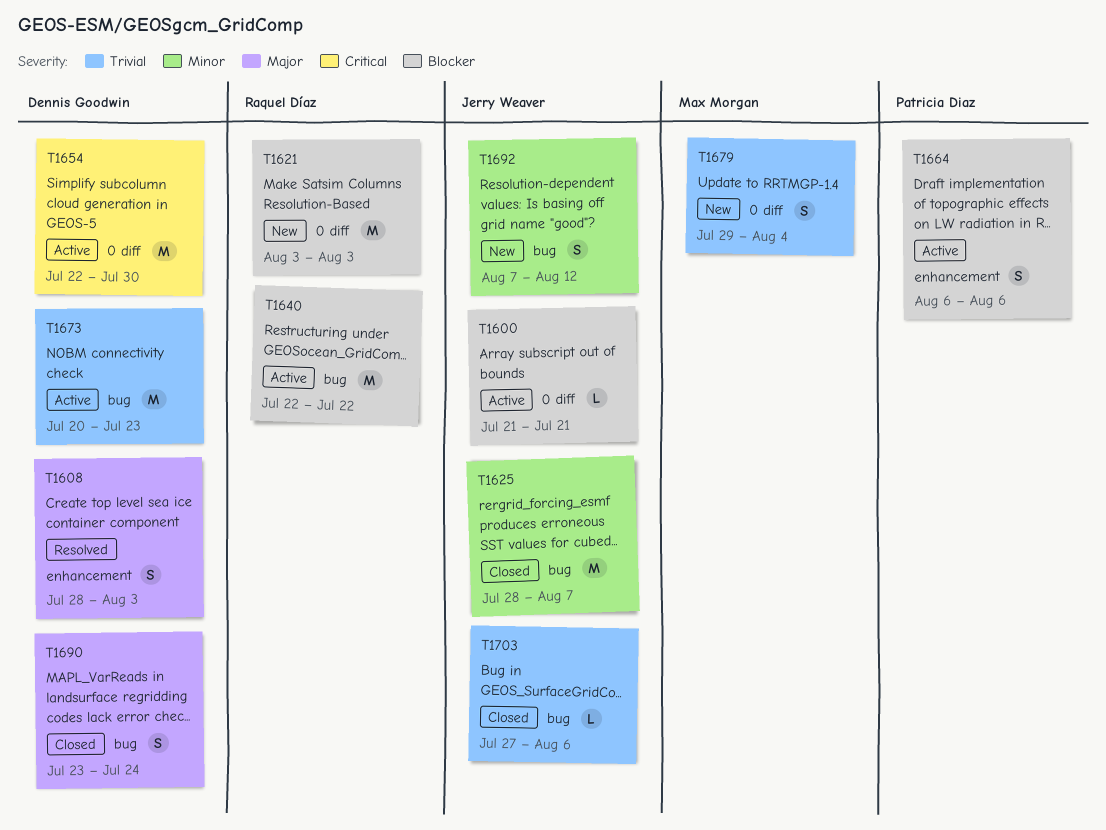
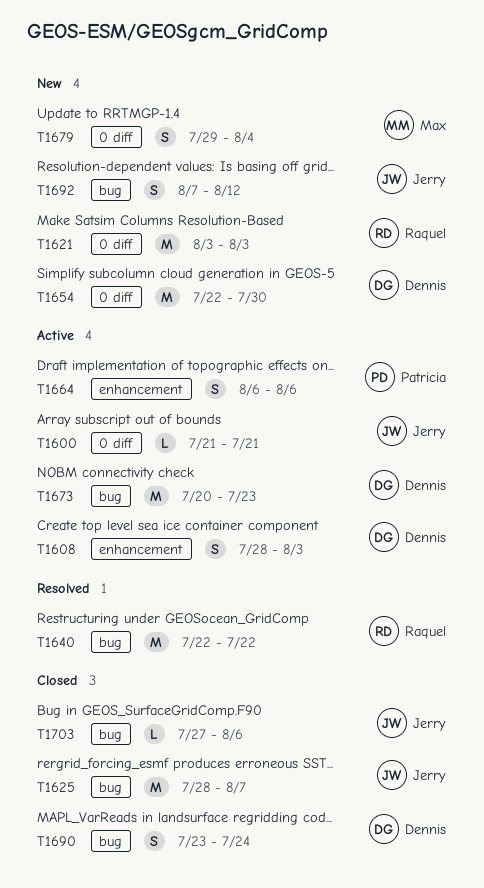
T1608, status: Resolved -> Active
T1640, status: Active -> Resolved
T1654, status: Active -> New

